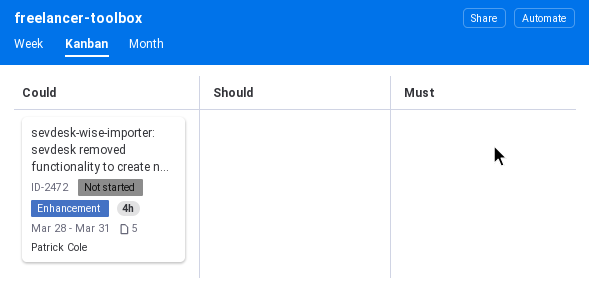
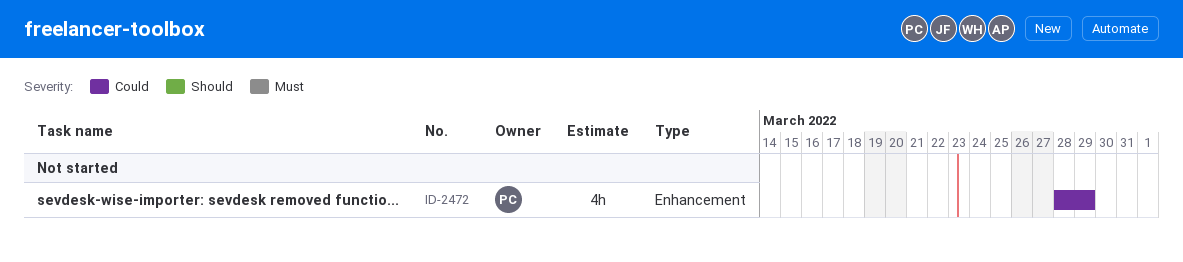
ID-2472, due: Mar 31 -> Mar 29

